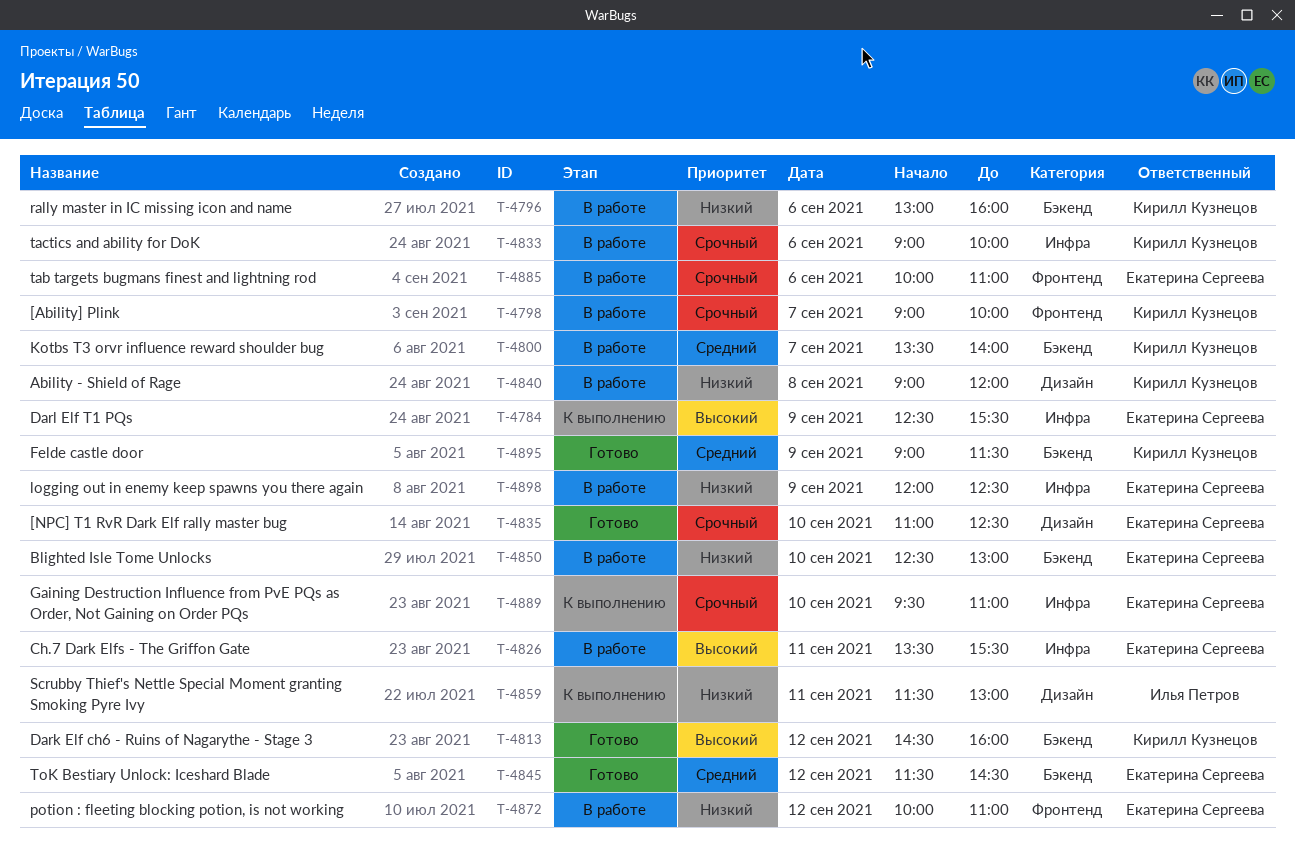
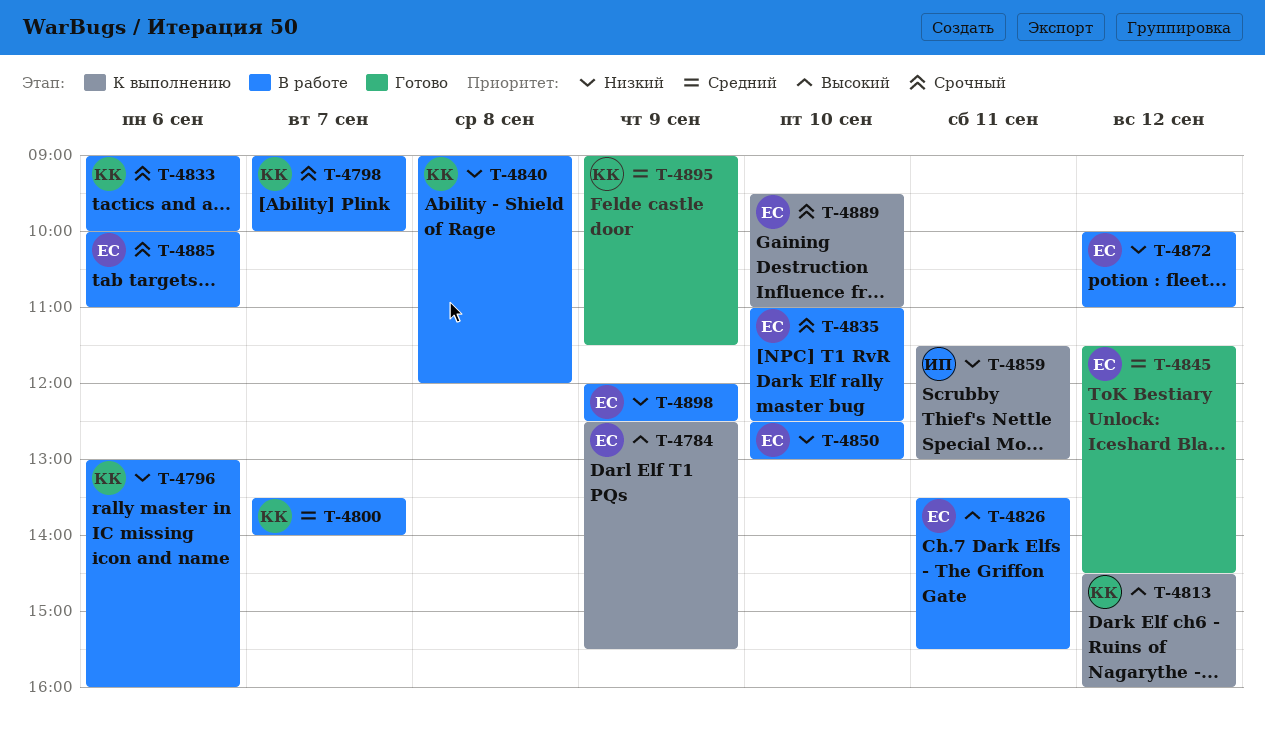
T-4813, status: Готово -> К выполнению
T-4835, status: Готово -> В работе

